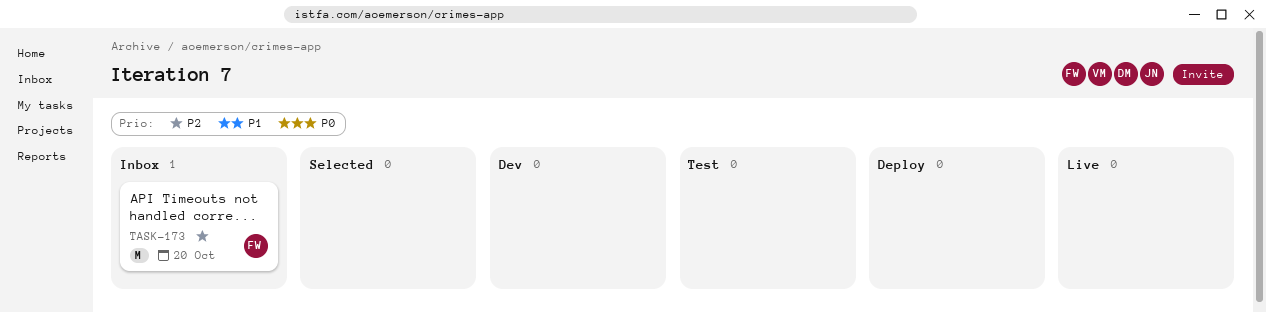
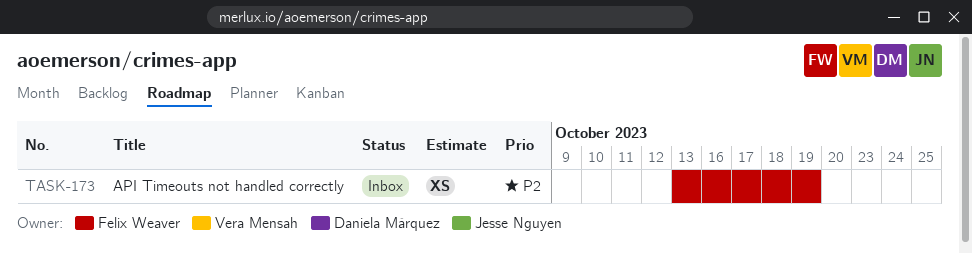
TASK-173, estimate: M -> XS
TASK-173, due: Oct 20 -> Oct 19

